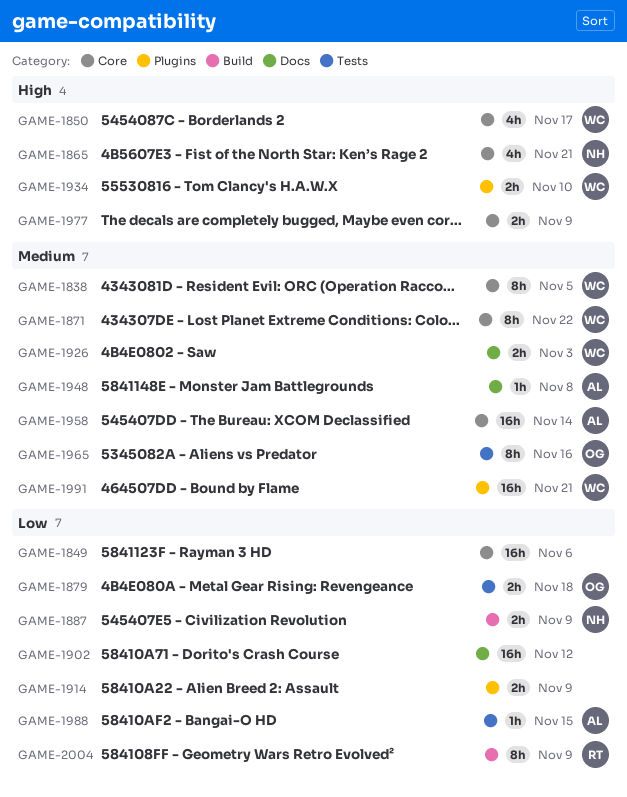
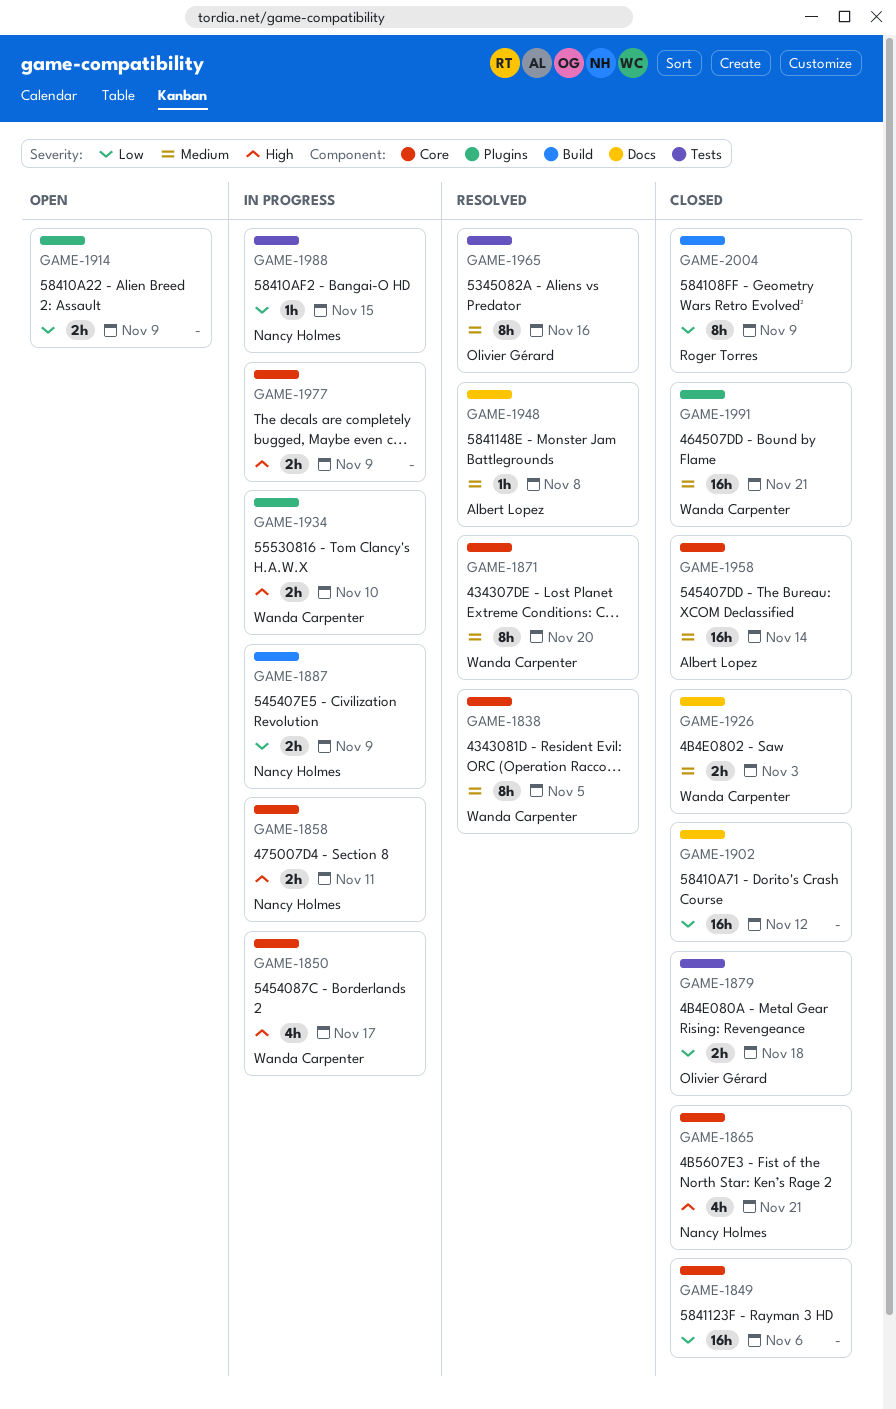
GAME-1858: none -> present
GAME-1871, due: Nov 22 -> Nov 20
GAME-1988, owner: Albert Lopez -> Nancy Holmes

